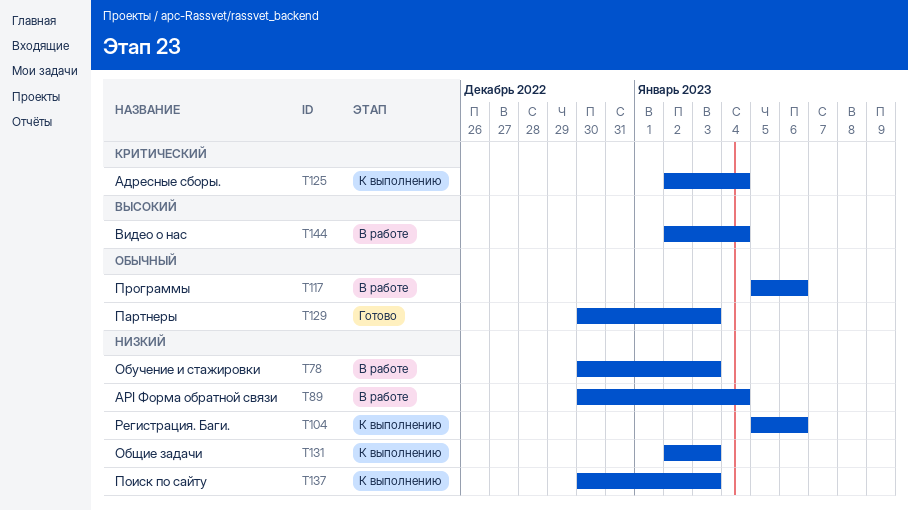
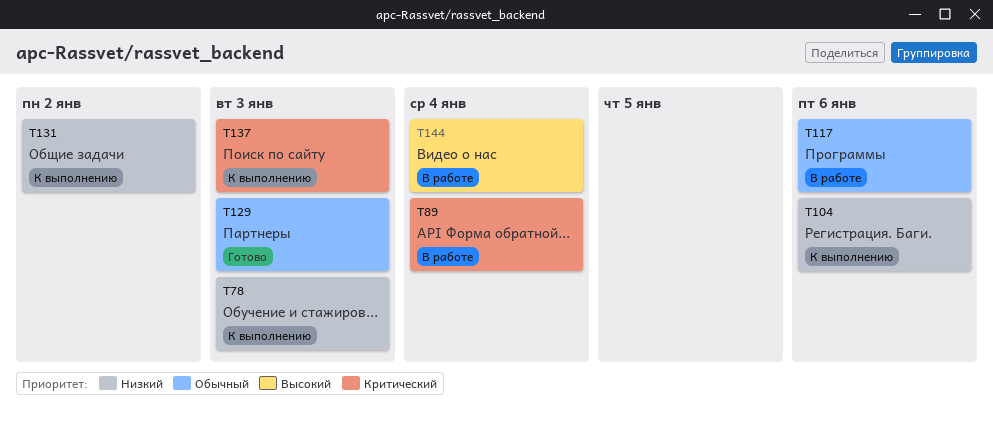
T78, status: В работе -> К выполнению
T89, priority: Низкий -> Критический
T125: present -> none
T131, due: Jan 3 -> Jan 2
T137, priority: Низкий -> Критический

